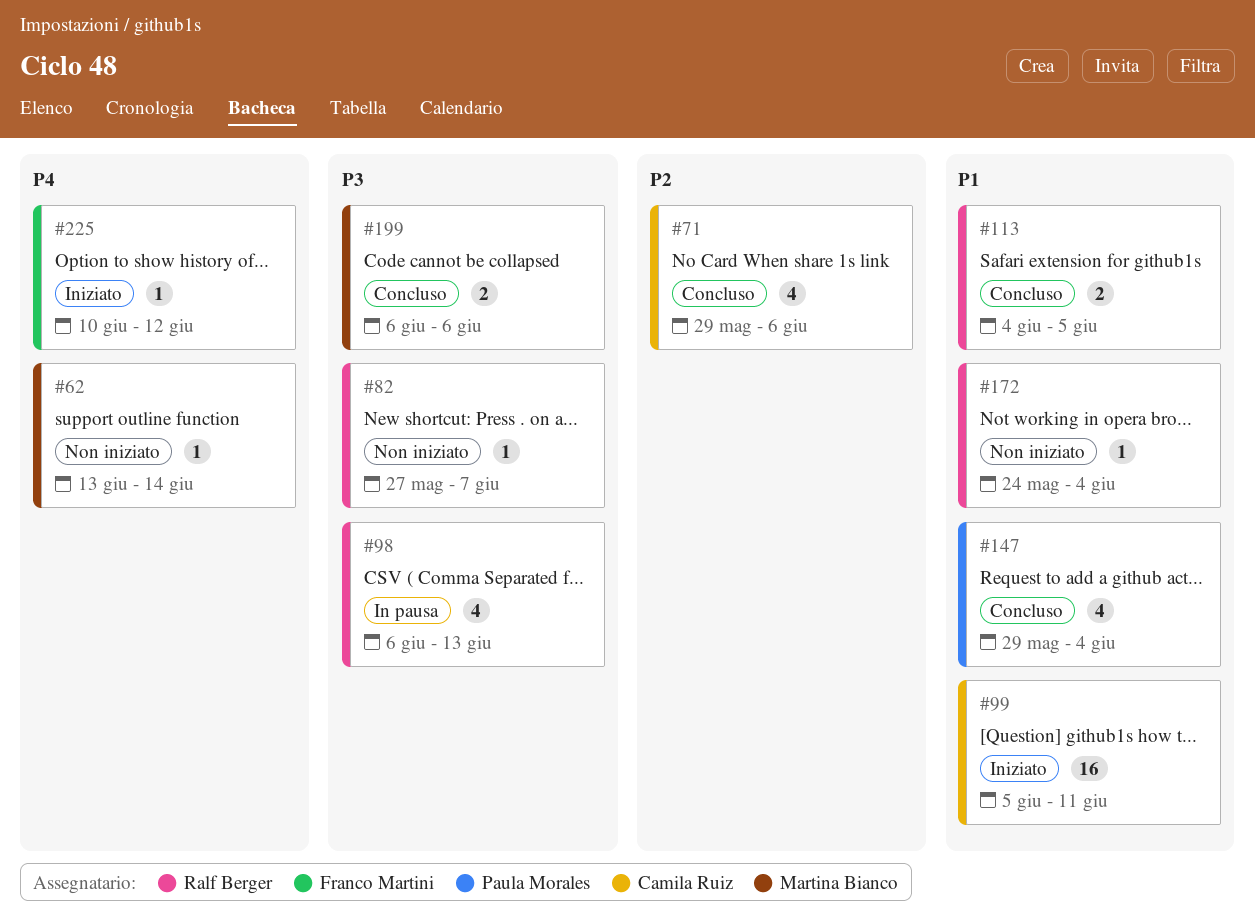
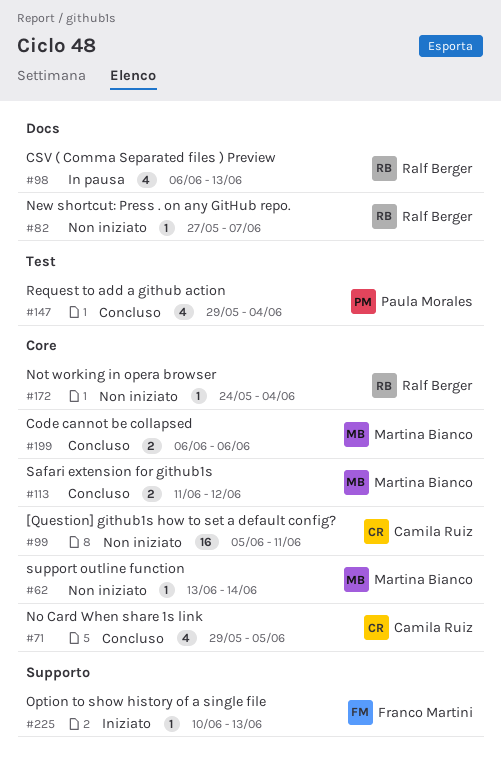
#71, due: Jun 6 -> Jun 5
#99, status: Iniziato -> Non iniziato
#113, owner: Ralf Berger -> Martina Bianco
#113, start: Jun 4 -> Jun 11
#113, due: Jun 5 -> Jun 12
#225, due: Jun 12 -> Jun 13

